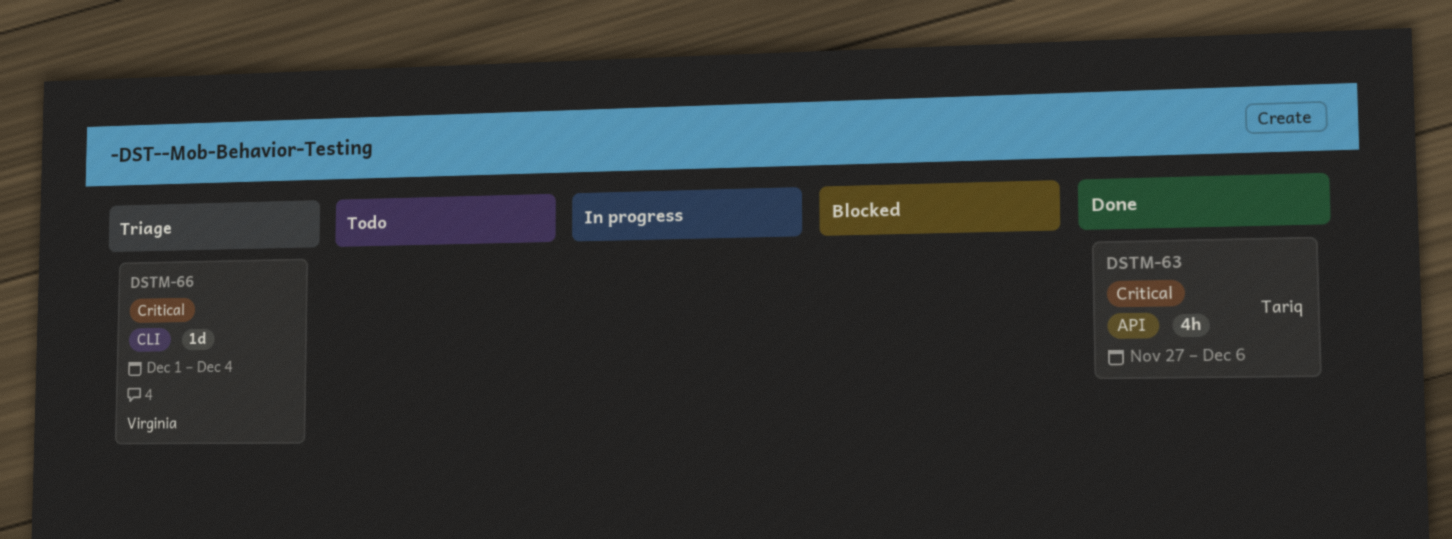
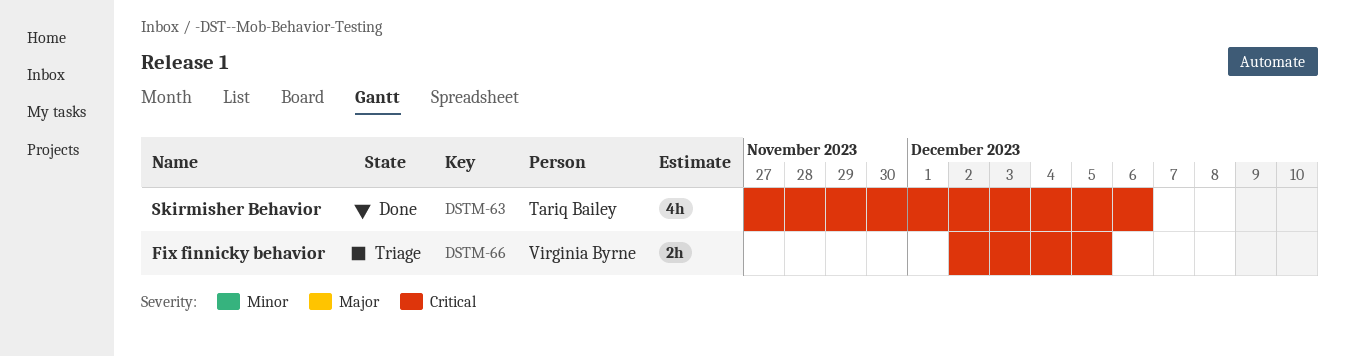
DSTM-66, estimate: 1d -> 2h
DSTM-66, start: Dec 1 -> Dec 2
DSTM-66, due: Dec 4 -> Dec 5

